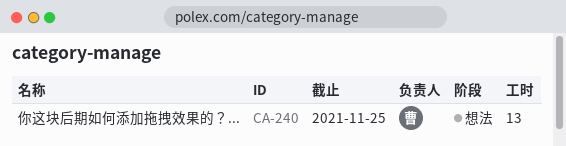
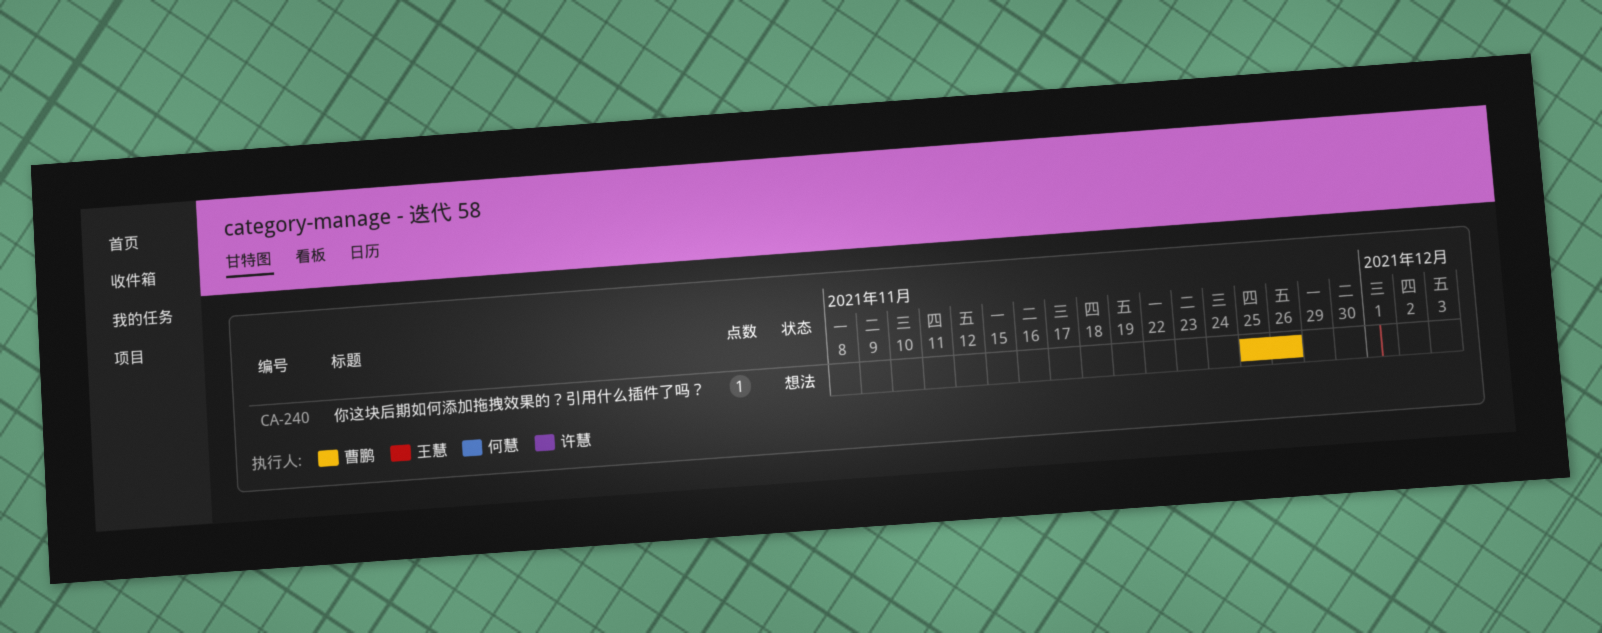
CA-240, estimate: 13 -> 1
CA-240, due: Nov 25 -> Nov 26

